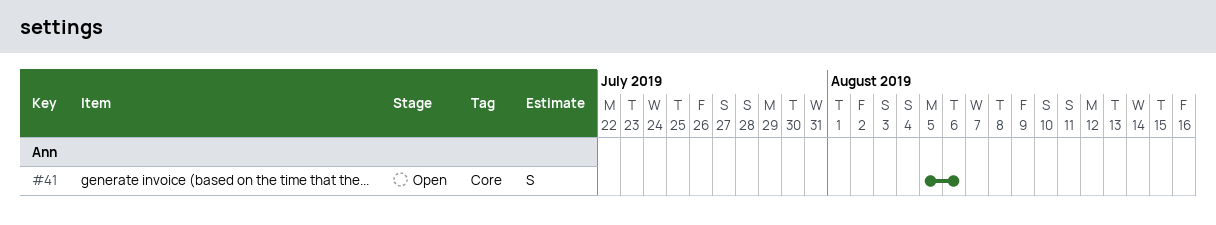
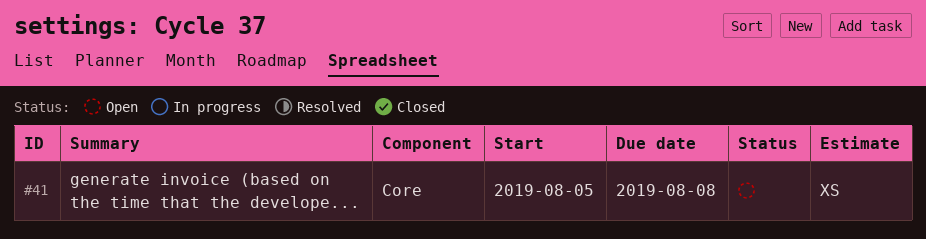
#41, estimate: S -> XS
#41, due: Aug 6 -> Aug 8

